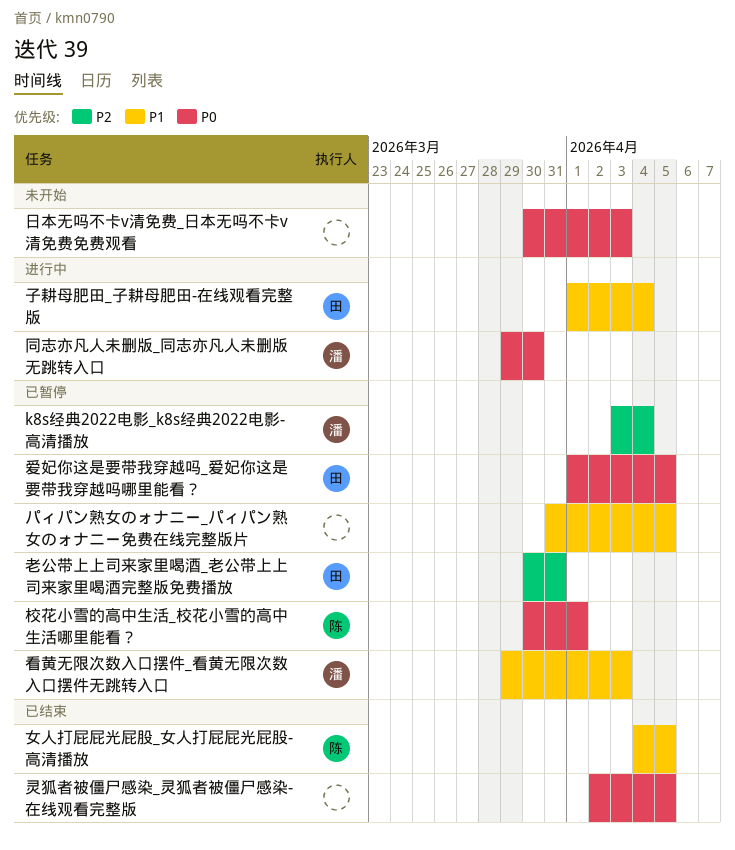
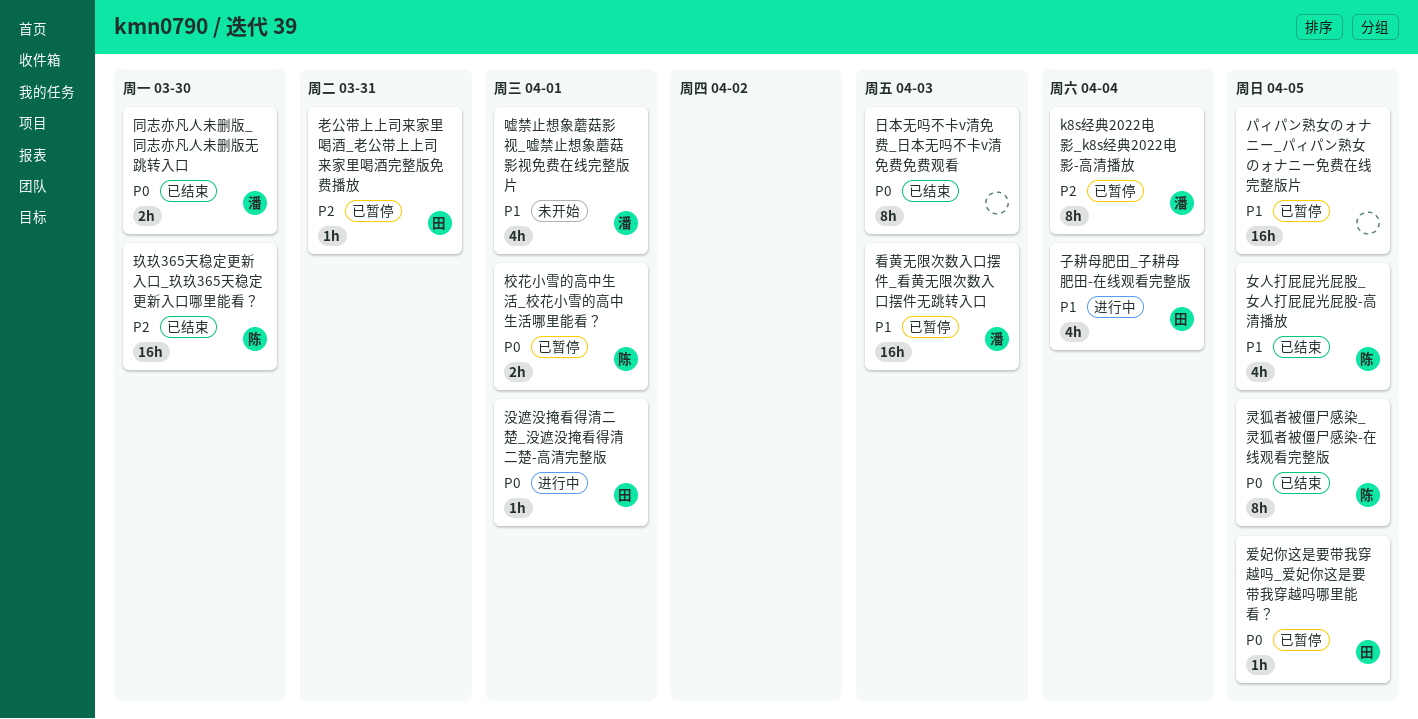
同志亦凡人未删版_同志亦凡人未删版无跳转入口, status: 进行中 -> 已结束
嘘禁止想象蘑菇影视_嘘禁止想象蘑菇影视免费在线完整版片: none -> present
日本无吗不卡v清免费_日本无吗不卡v清免费免费观看, status: 未开始 -> 已结束
没遮没掩看得清二楚_没遮没掩看得清二楚-高清完整版: none -> present
灵狐者被僵尸感染_灵狐者被僵尸感染-在线观看完整版, owner: none -> 陈
玖玖365天稳定更新入口_玖玖365天稳定更新入口哪里能看？: none -> present

